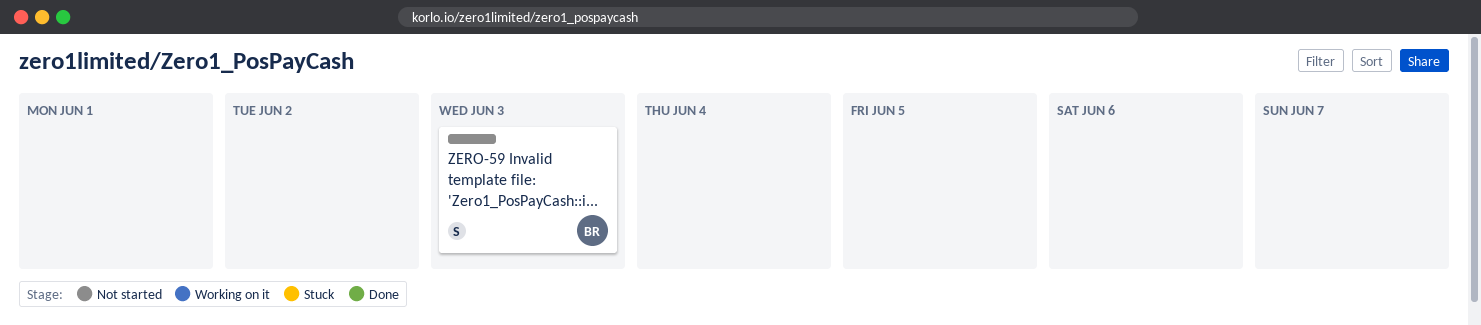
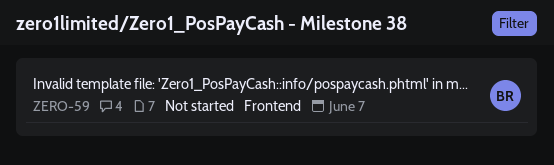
ZERO-59, due: Jun 3 -> Jun 7

